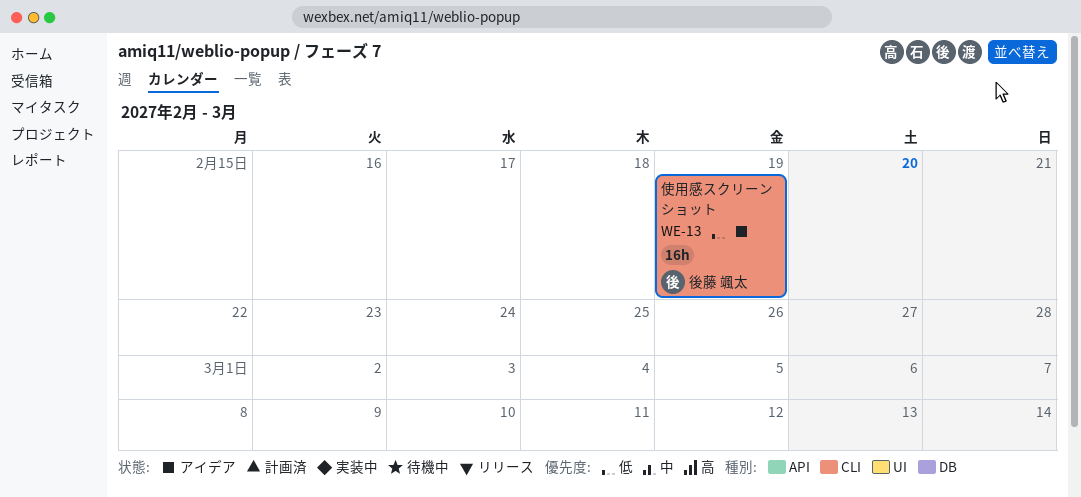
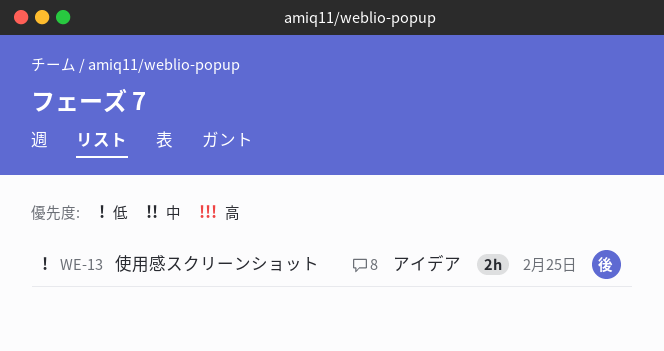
WE-13, estimate: 16h -> 2h
WE-13, due: Feb 19 -> Feb 25

